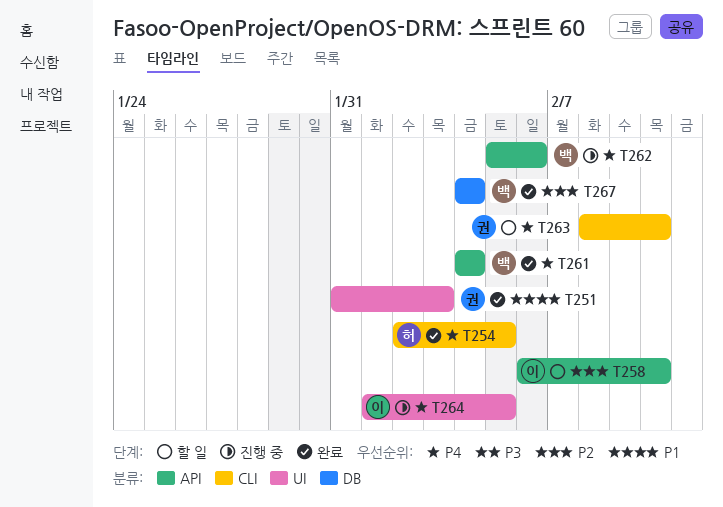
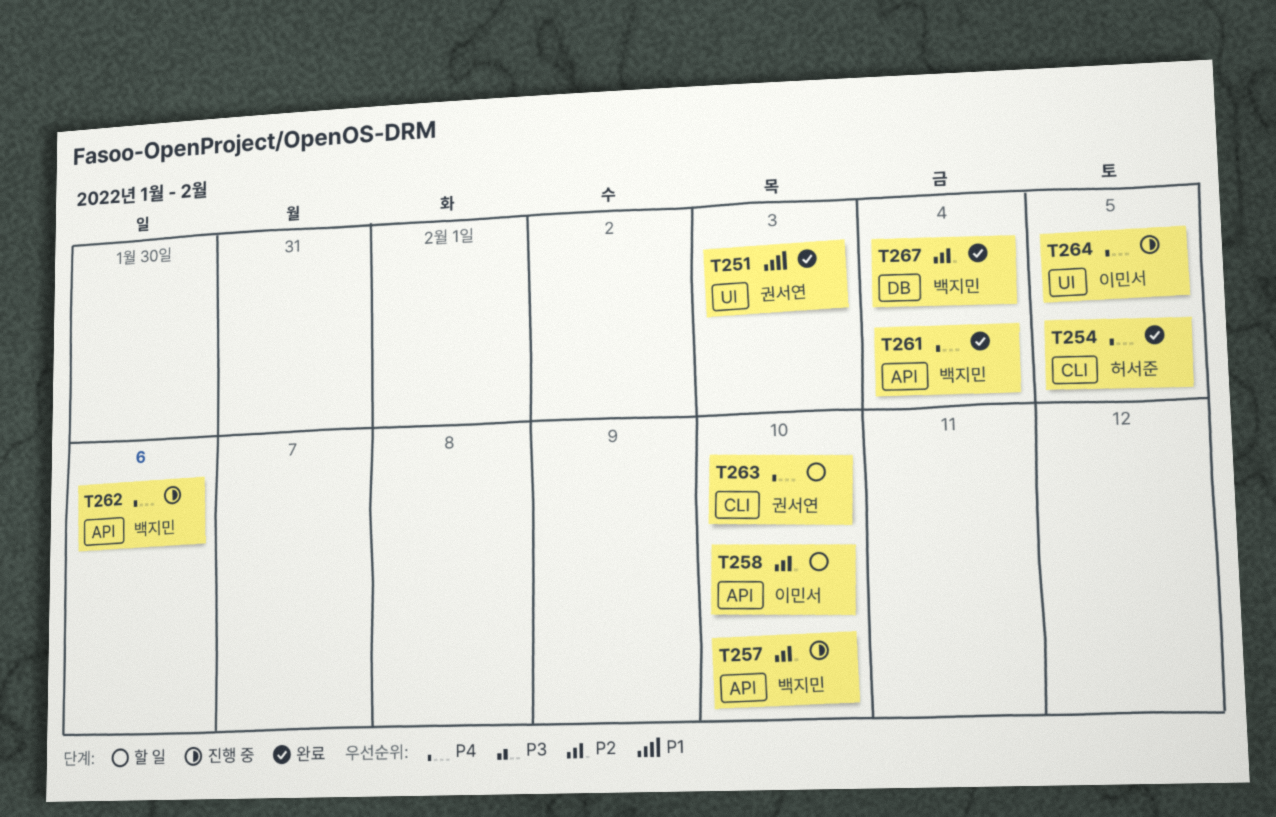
T257: none -> present

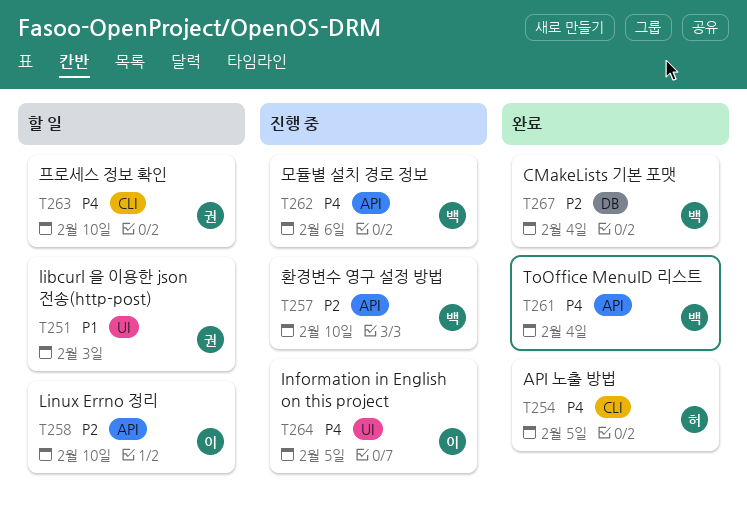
T251, status: 완료 -> 할 일

